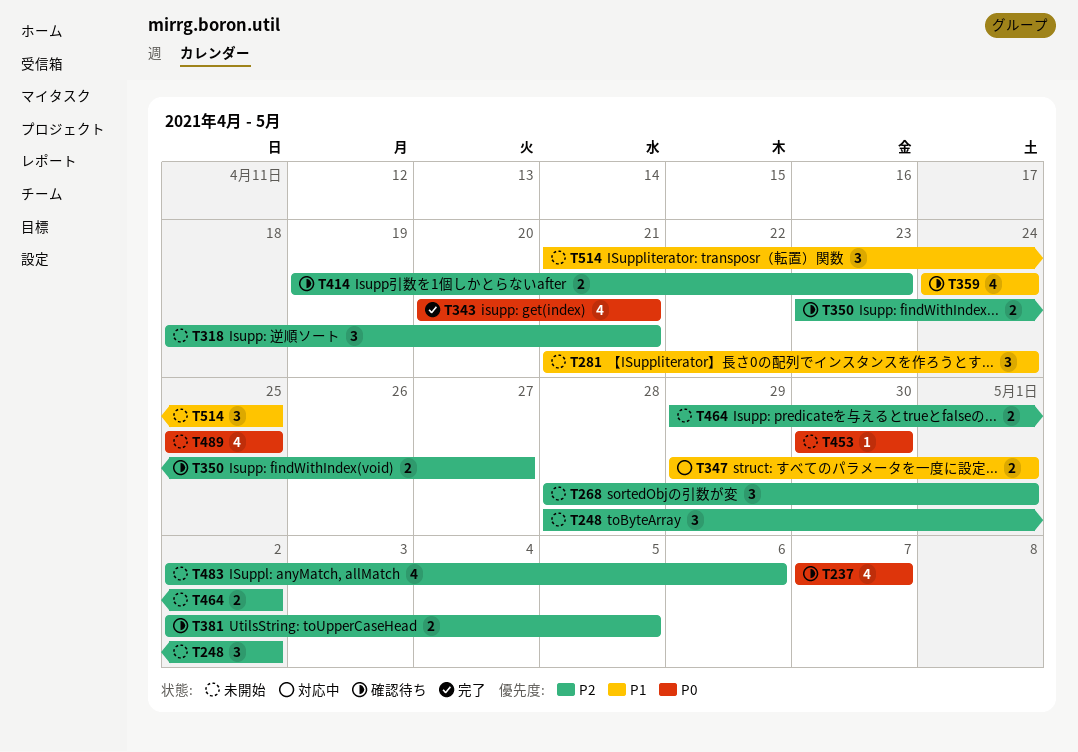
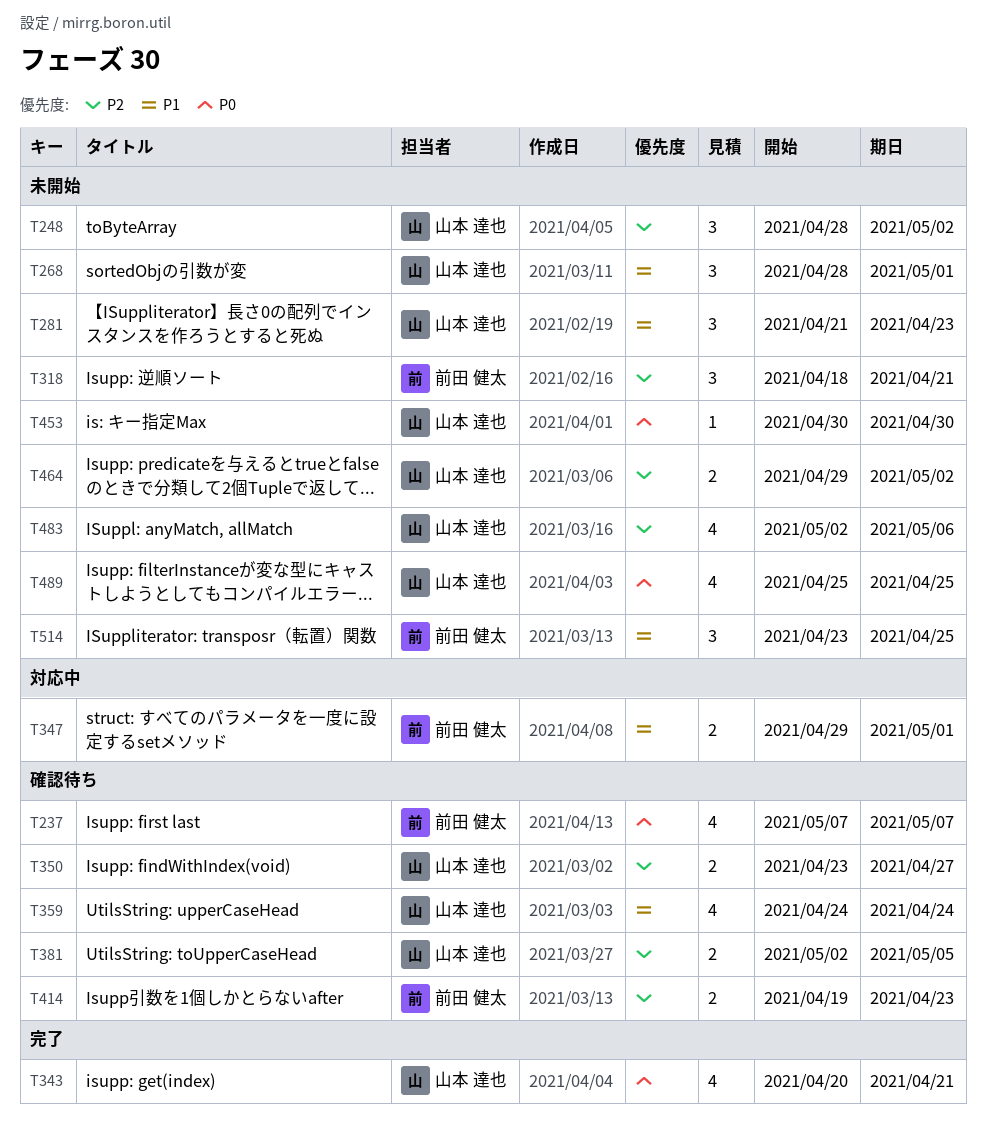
T268, priority: P2 -> P1
T281, due: Apr 24 -> Apr 23
T514, start: Apr 21 -> Apr 23

